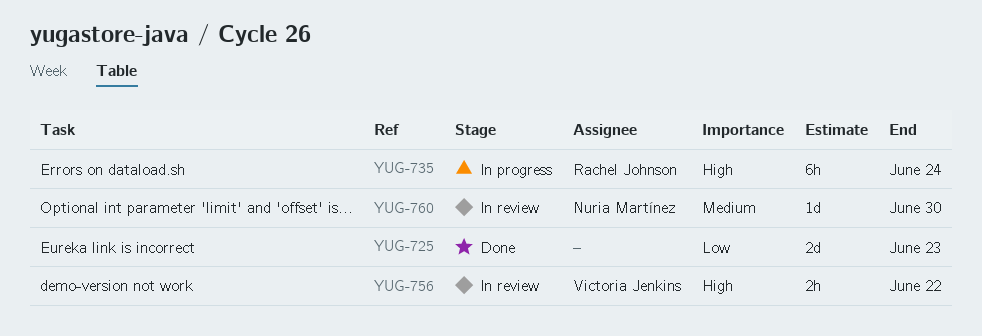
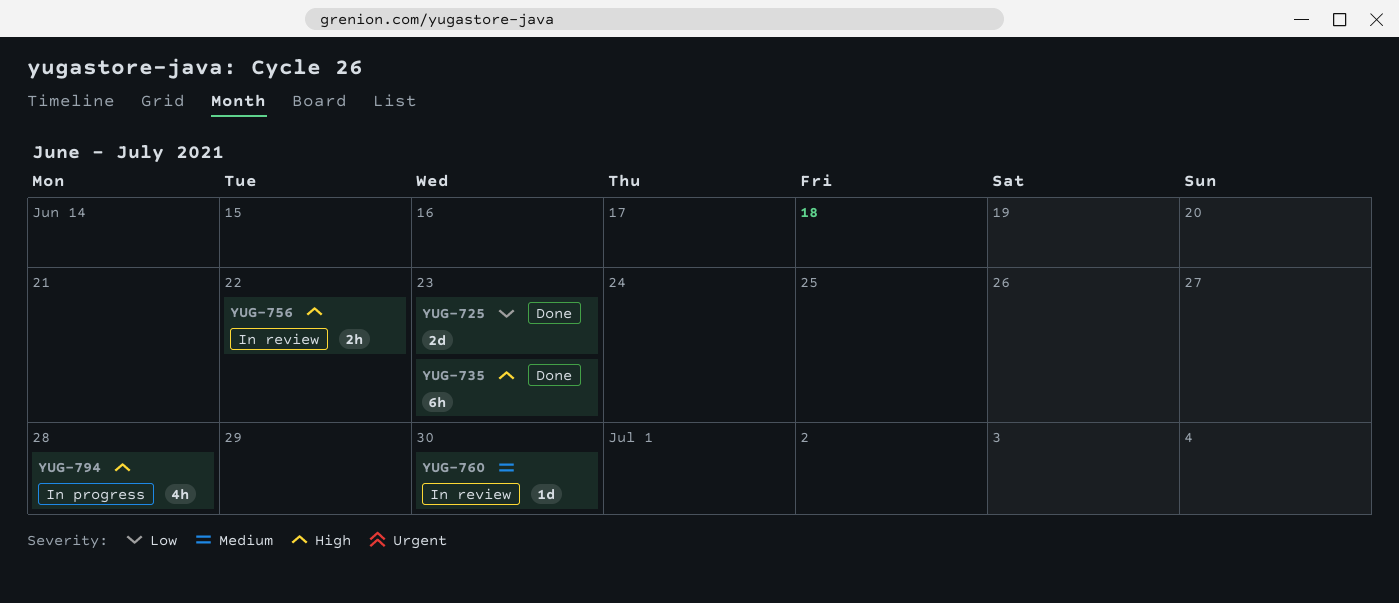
YUG-735, status: In progress -> Done
YUG-735, due: Jun 24 -> Jun 23
YUG-794: none -> present

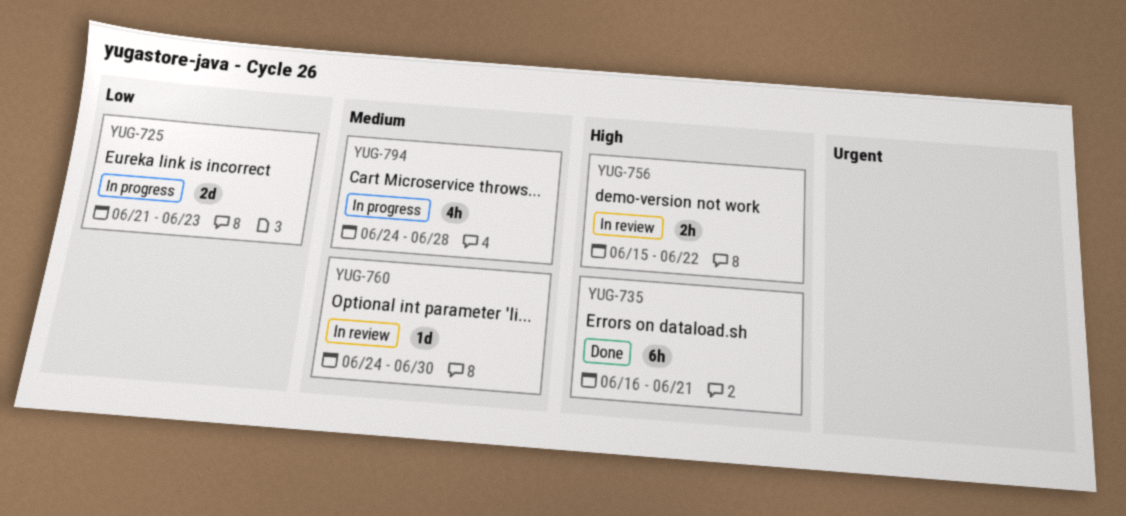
YUG-725, status: Done -> In progress
YUG-735, due: Jun 23 -> Jun 21
YUG-794, priority: High -> Medium

